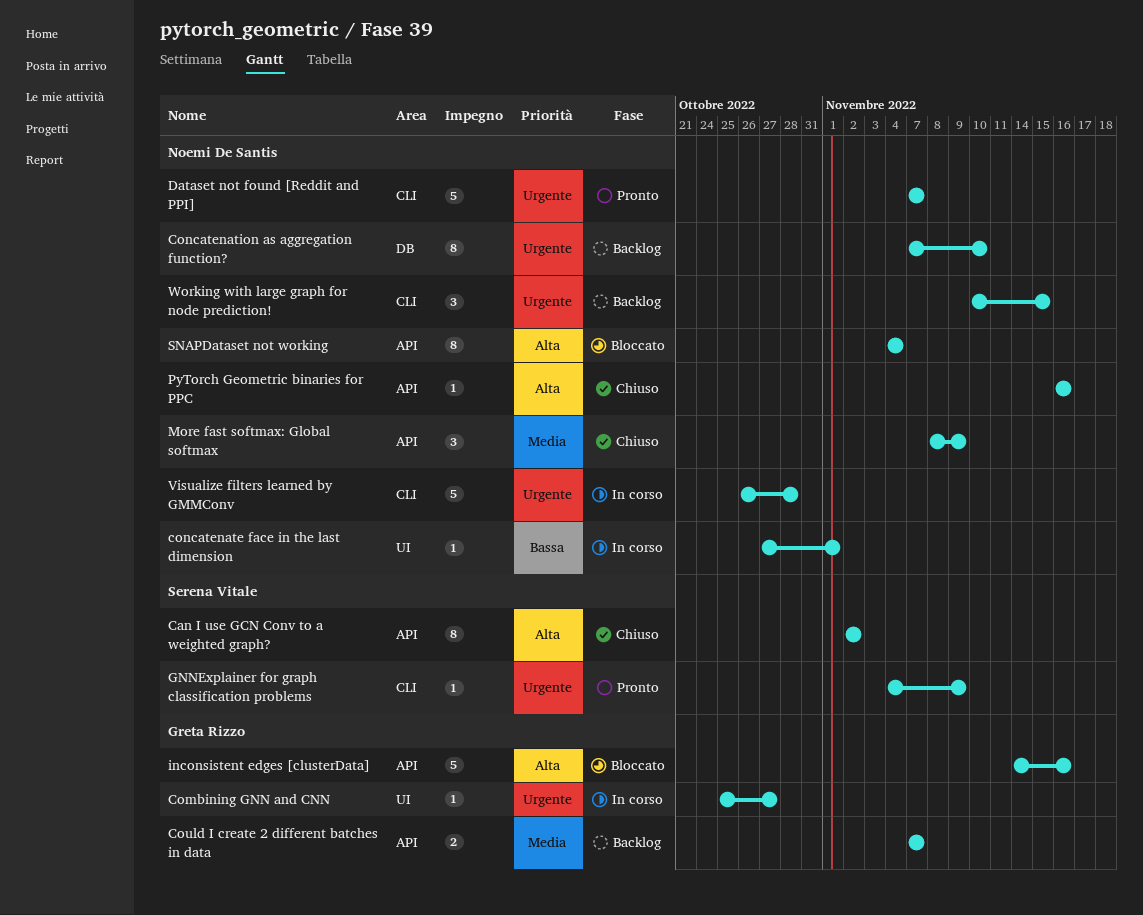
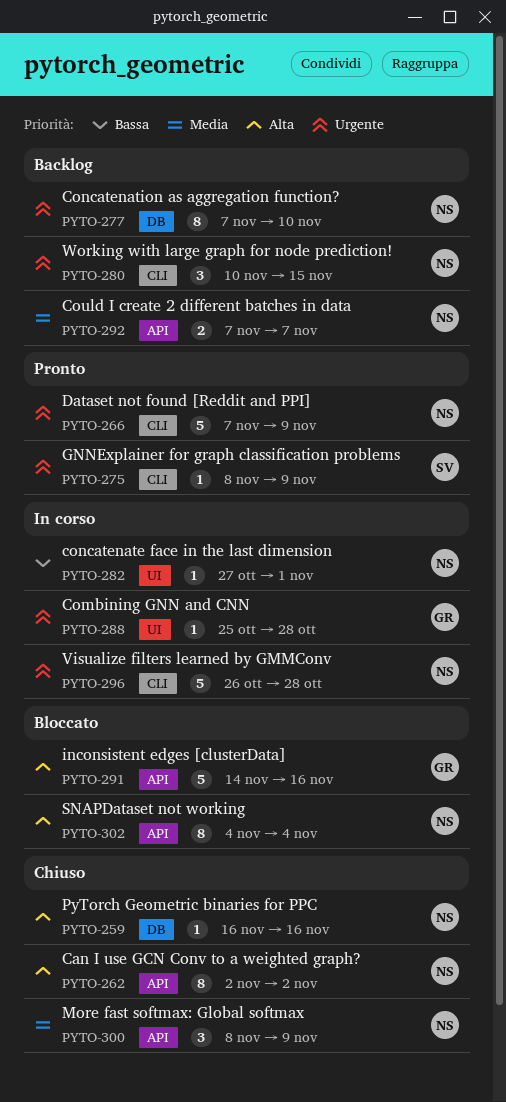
Can I use GCN Conv to a weighted graph?, owner: Serena Vitale -> Noemi De Santis
Combining GNN and CNN, due: Oct 27 -> Oct 28
Could I create 2 different batches in data, owner: Greta Rizzo -> Noemi De Santis
Dataset not found [Reddit and PPI], due: Nov 7 -> Nov 9
GNNExplainer for graph classification problems, start: Nov 4 -> Nov 8
PyTorch Geometric binaries for PPC, label: API -> DB

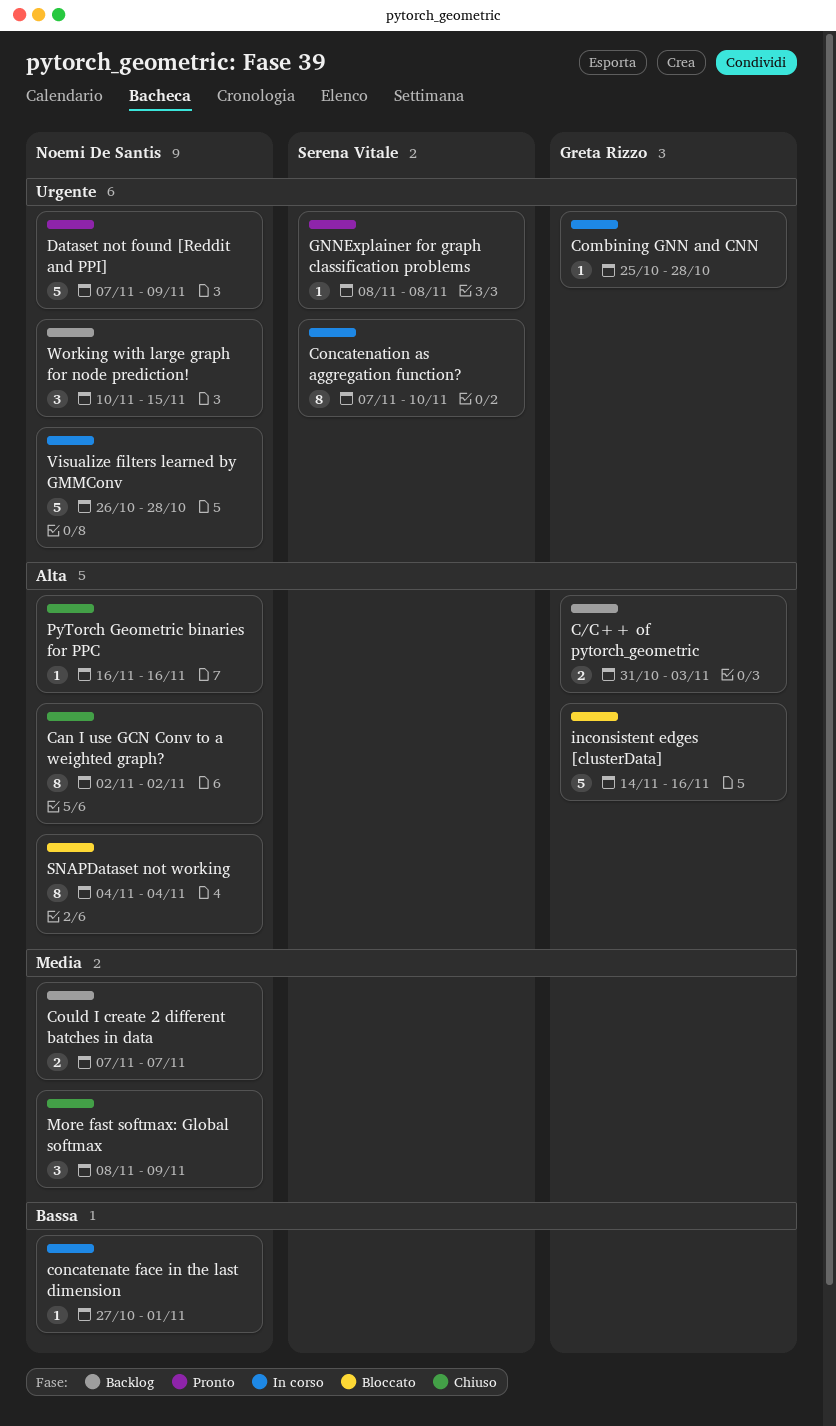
C/C++ of pytorch_geometric: none -> present
Concatenation as aggregation function?, status: Backlog -> In corso
Concatenation as aggregation function?, owner: Noemi De Santis -> Serena Vitale
GNNExplainer for graph classification problems, due: Nov 9 -> Nov 8

